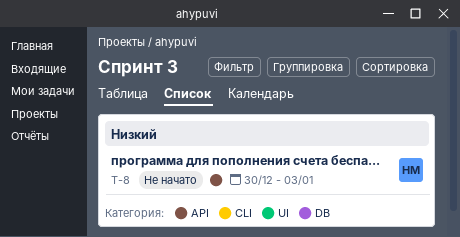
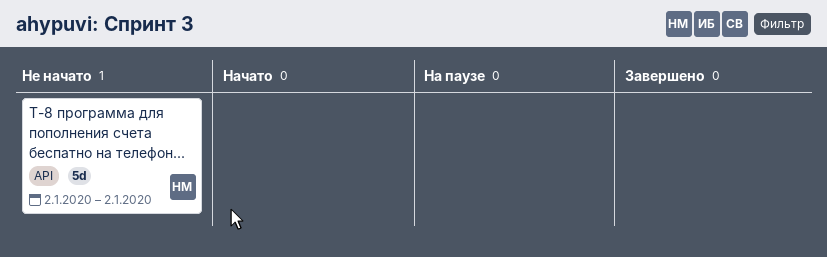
T-8, start: Dec 30 -> Jan 2
T-8, due: Jan 3 -> Jan 2

